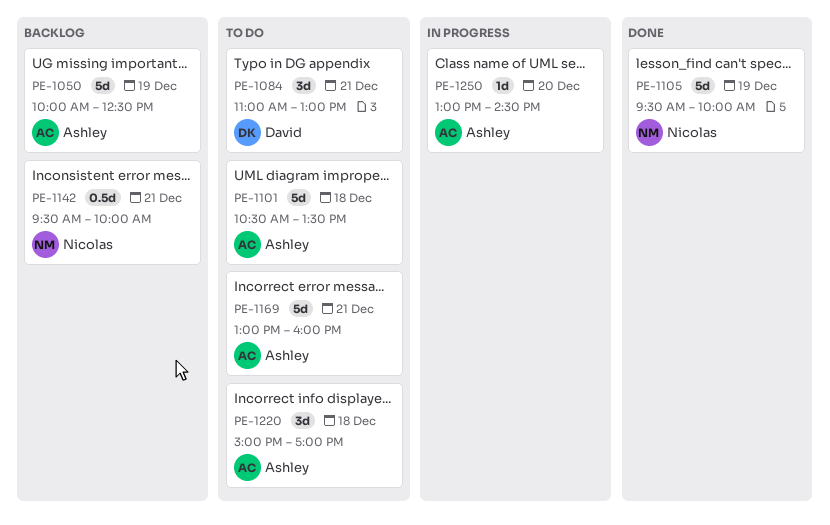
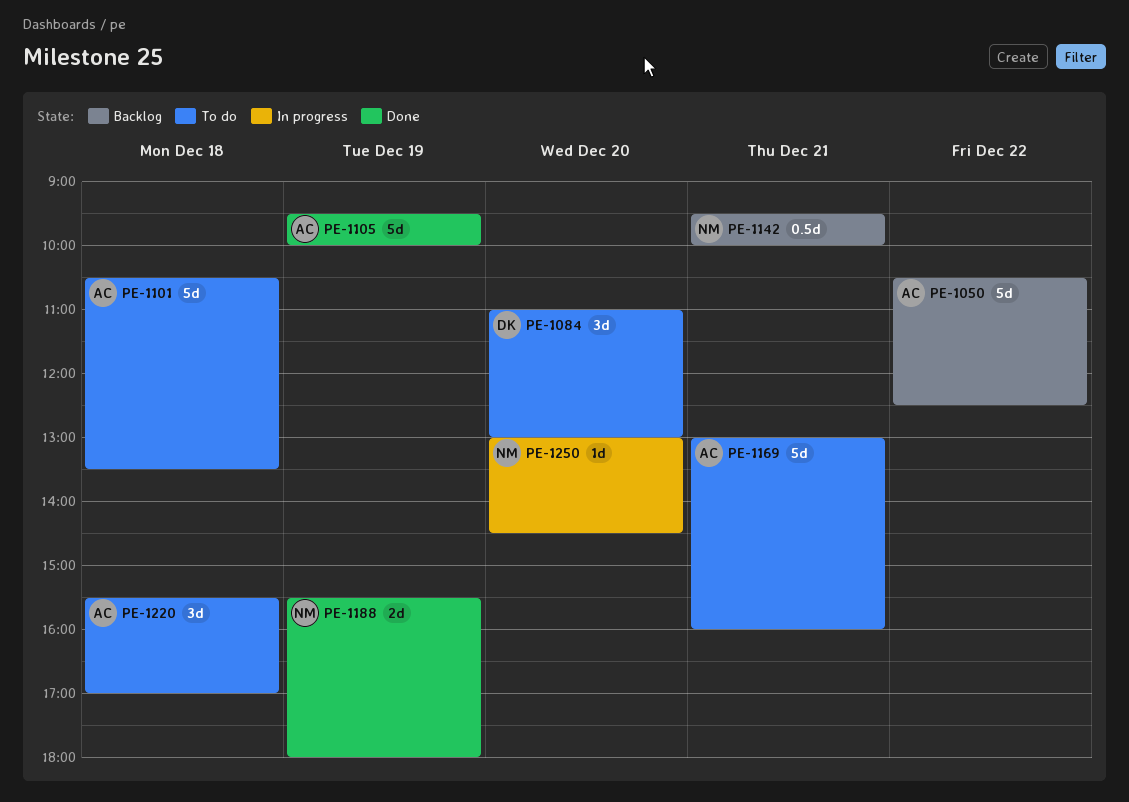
PE-1050, day: Dec 19 -> Dec 22
PE-1050, begins: 10:00 -> 10:30
PE-1084, day: Dec 21 -> Dec 20
PE-1105, owner: Nicolas -> Ashley
PE-1188: none -> present
PE-1220, begins: 15:00 -> 15:30
PE-1250, owner: Ashley -> Nicolas

